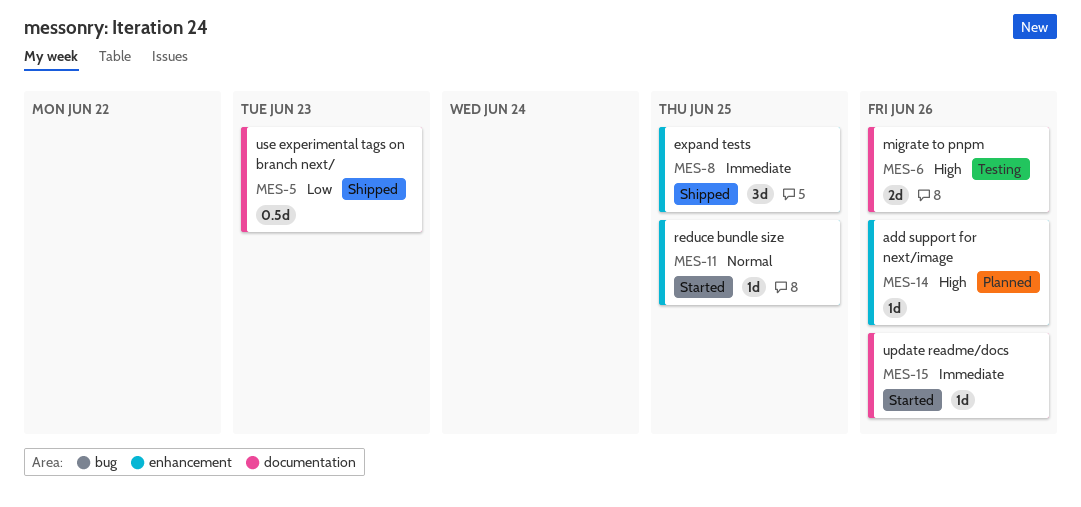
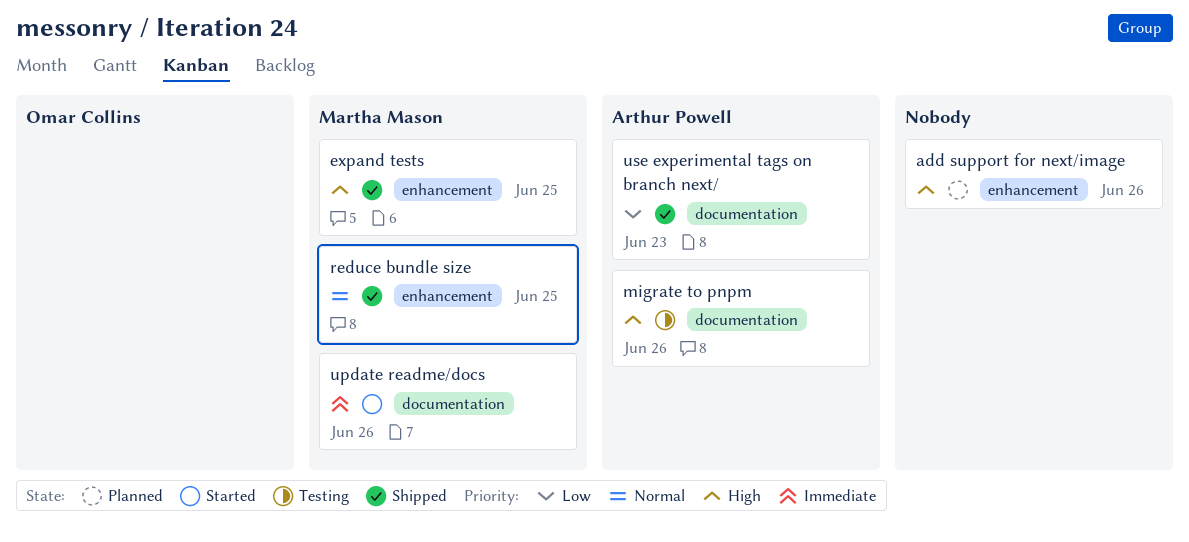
expand tests, priority: Immediate -> High
reduce bundle size, status: Started -> Shipped

